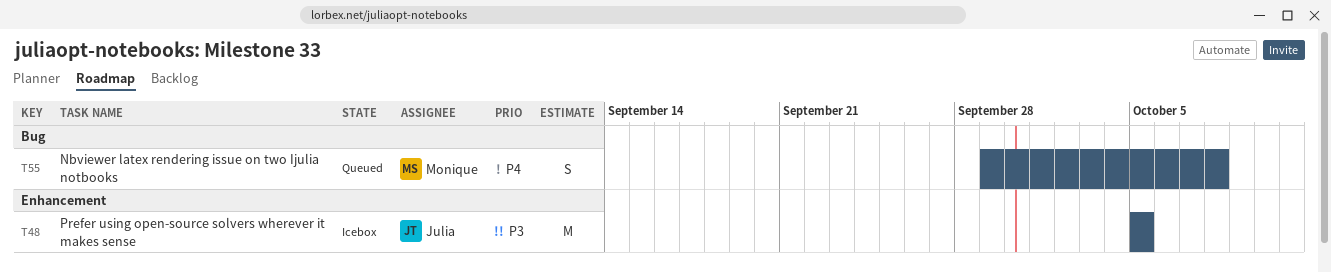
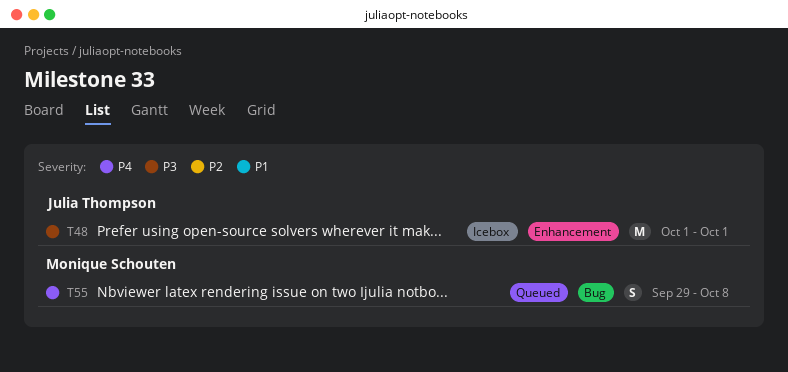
T48, start: Oct 5 -> Oct 1
T48, due: Oct 5 -> Oct 1

